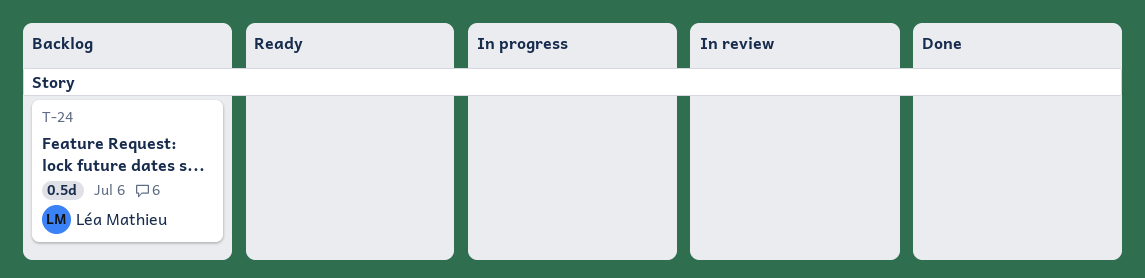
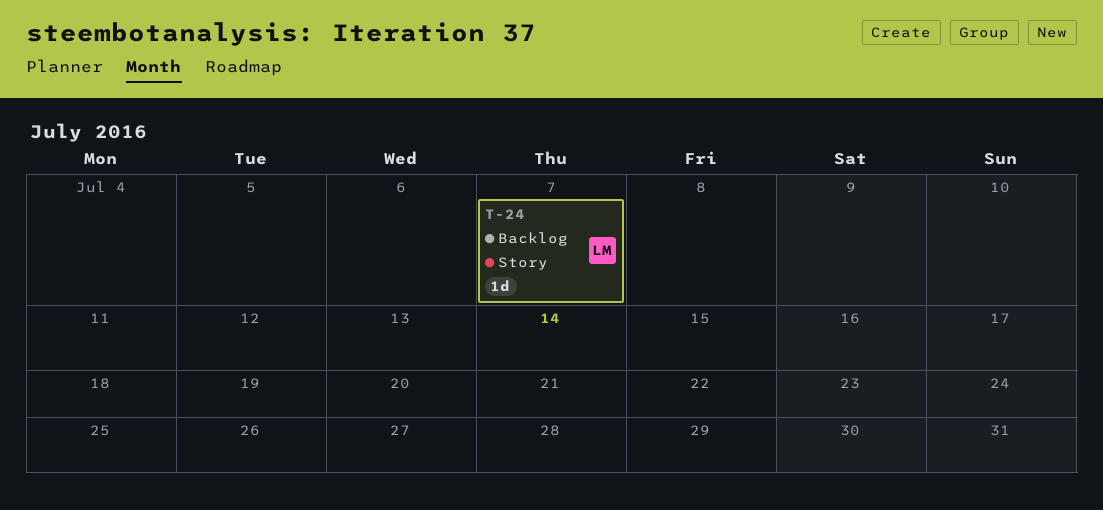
T-24, estimate: 0.5d -> 1d
T-24, due: Jul 6 -> Jul 7

